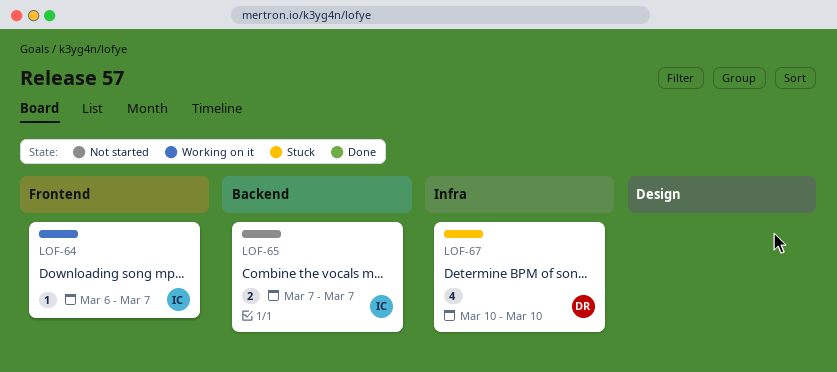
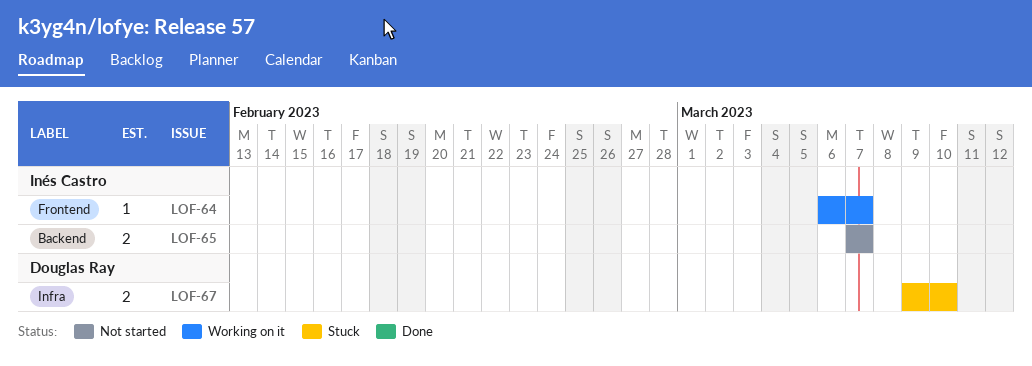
LOF-67, estimate: 4 -> 2
LOF-67, start: Mar 10 -> Mar 9

